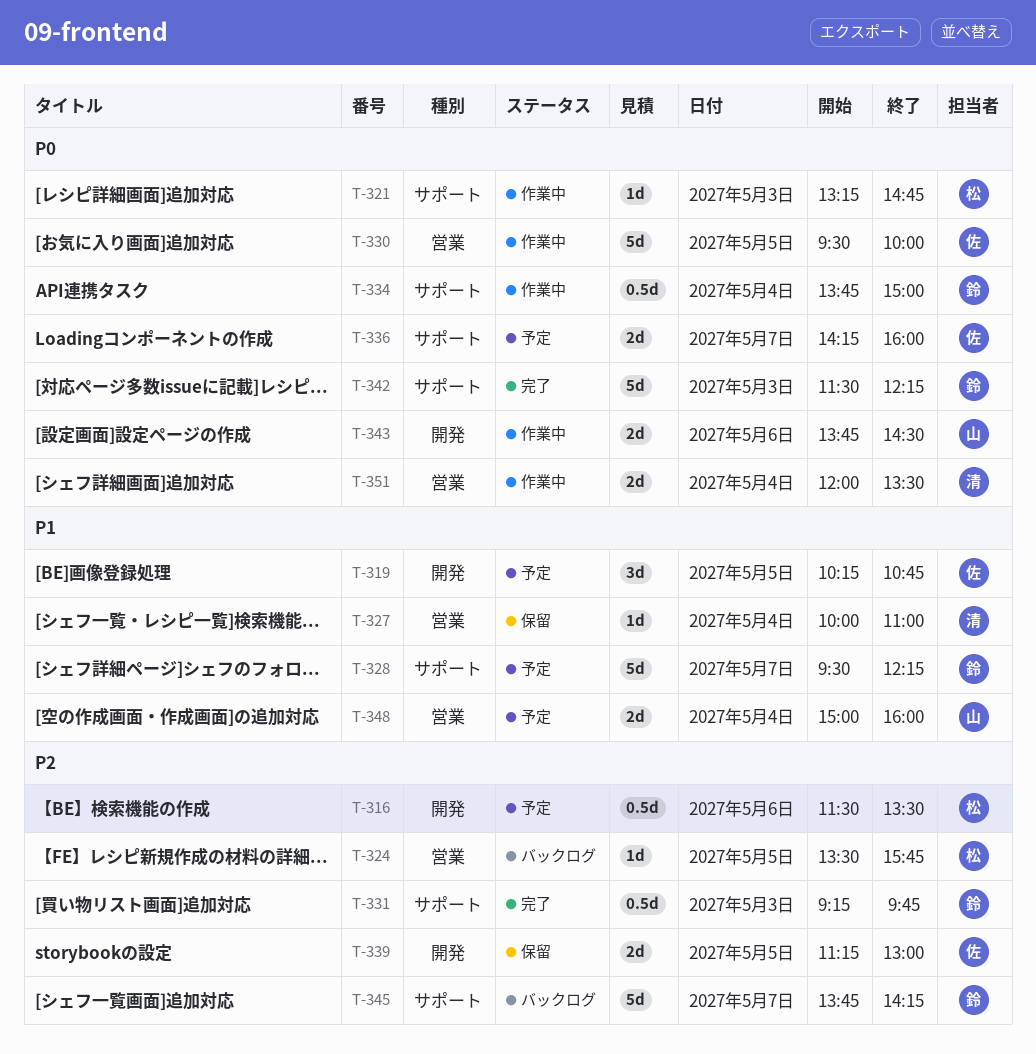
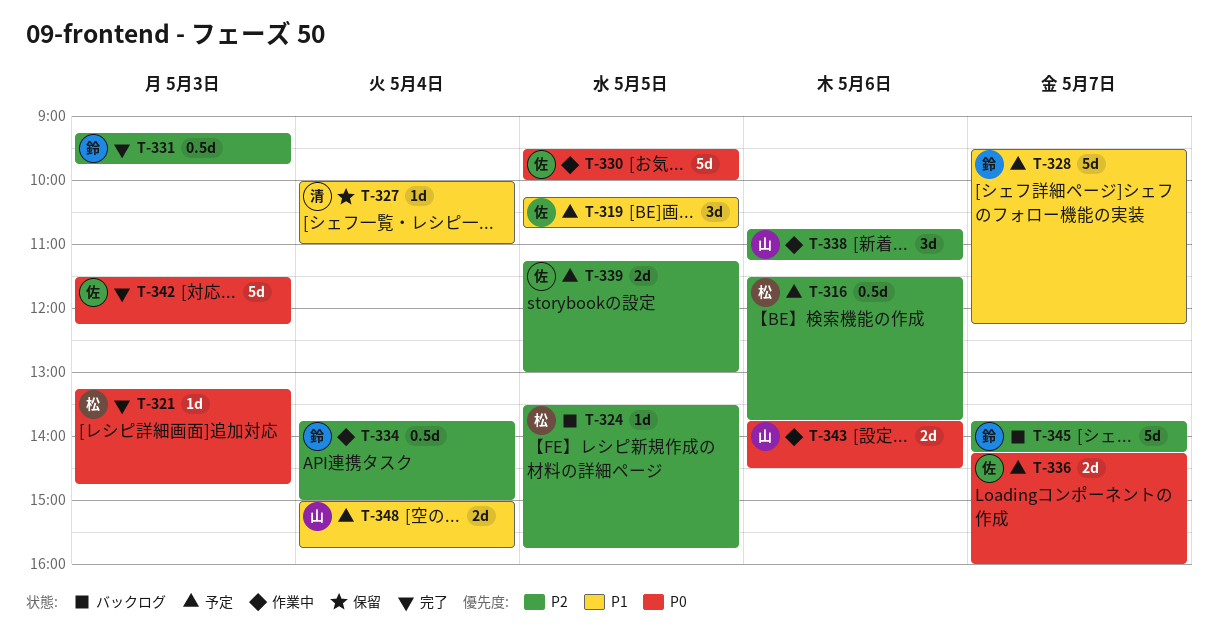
T-316, ends: 13:30 -> 13:45
T-321, status: 作業中 -> 完了
T-334, priority: P0 -> P2
T-338: none -> present
T-339, status: 保留 -> 予定
T-342, owner: 鈴 -> 佐
T-348, ends: 16:00 -> 15:45
T-351: present -> none

